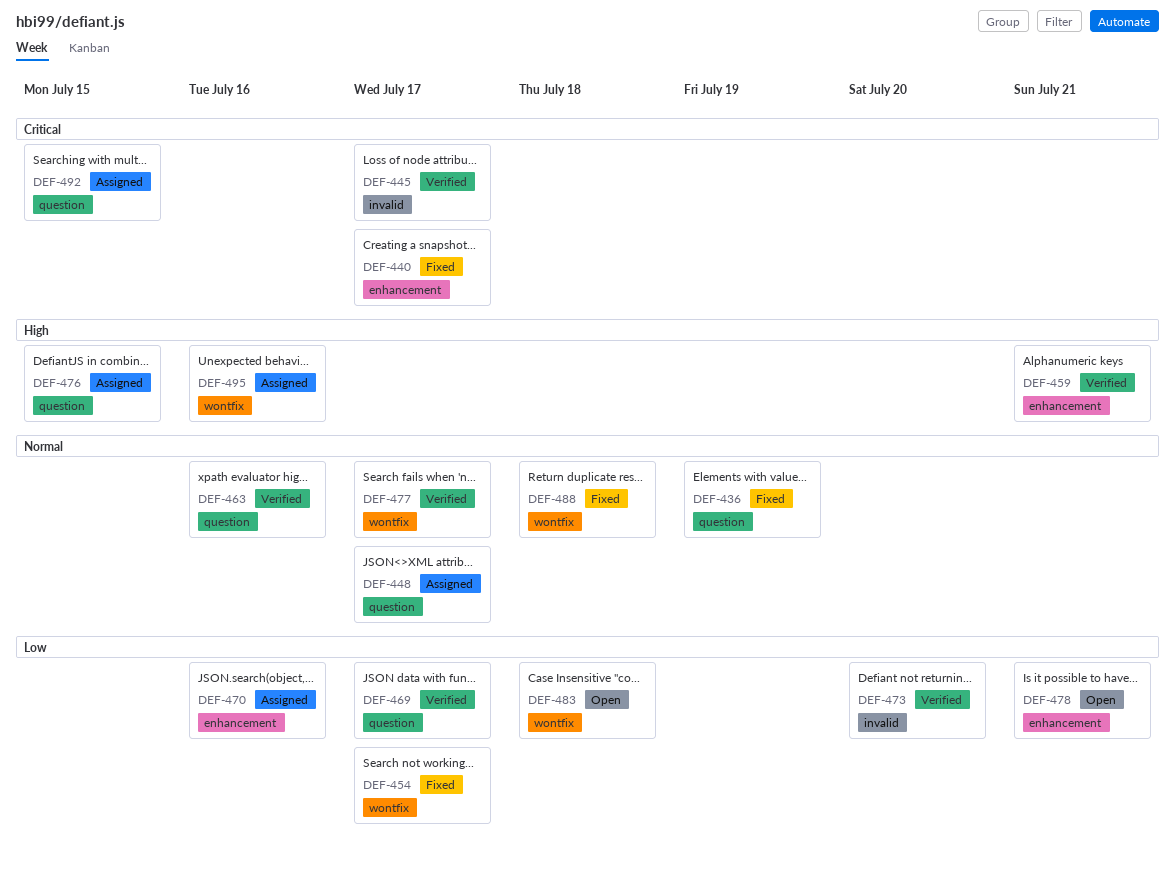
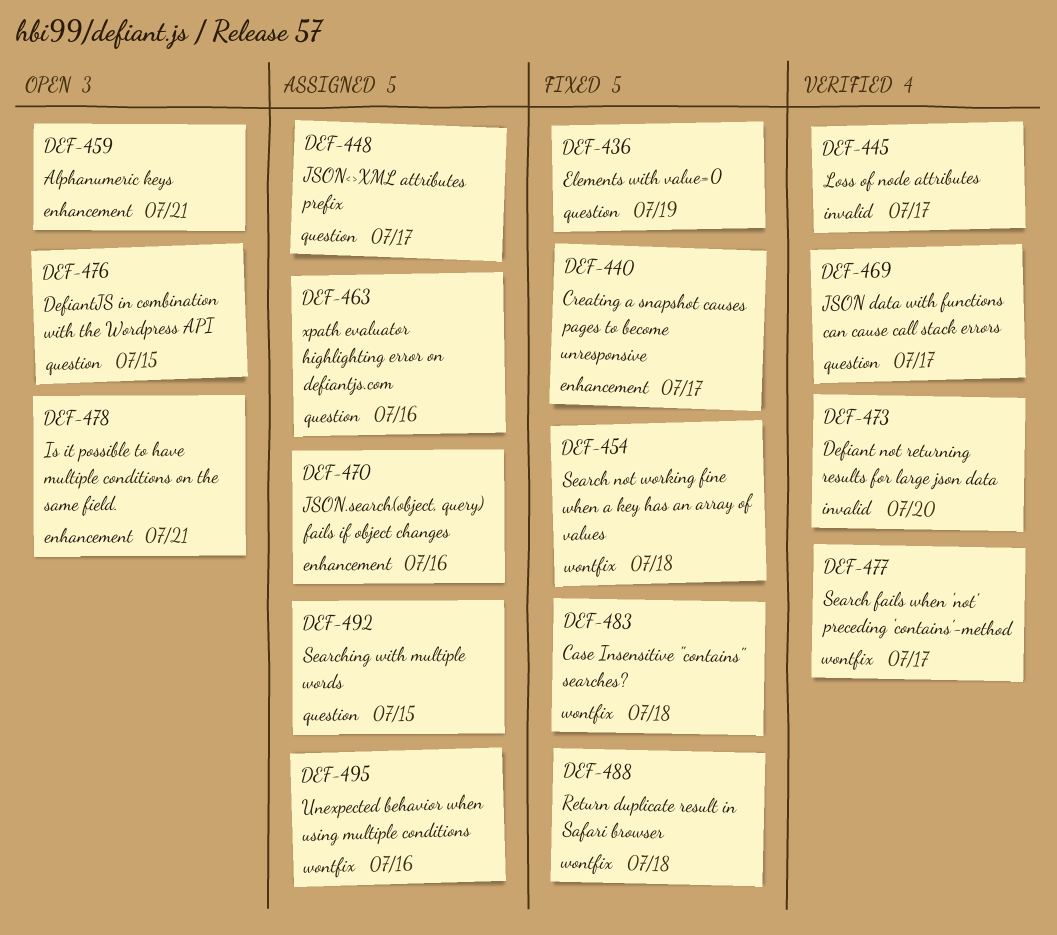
DEF-454, due: Jul 17 -> Jul 18
DEF-459, status: Verified -> Open
DEF-463, status: Verified -> Assigned
DEF-476, status: Assigned -> Open
DEF-483, status: Open -> Fixed

